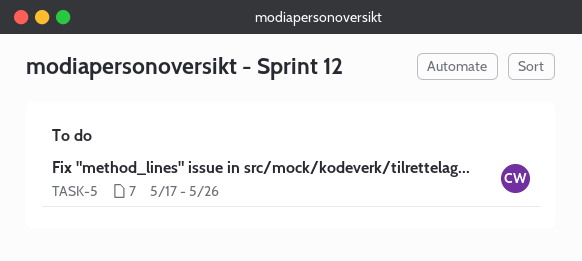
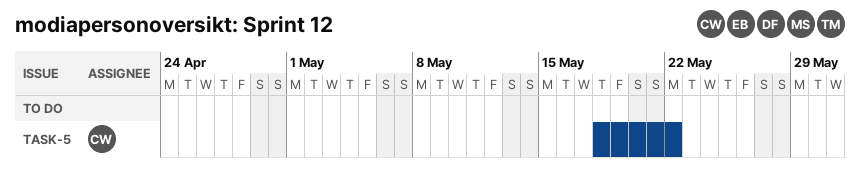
TASK-5, start: May 17 -> May 18
TASK-5, due: May 26 -> May 22

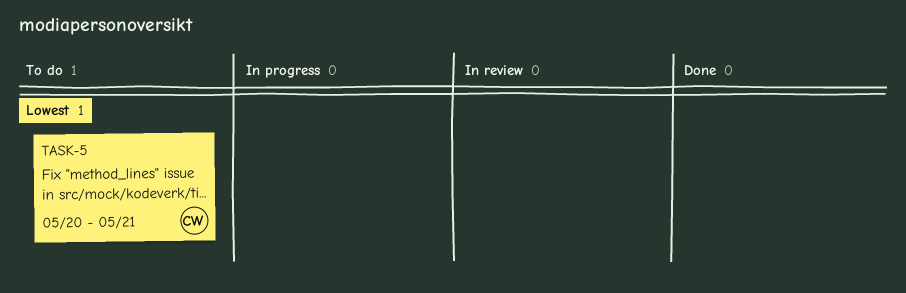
TASK-5, start: May 18 -> May 20
TASK-5, due: May 22 -> May 21

